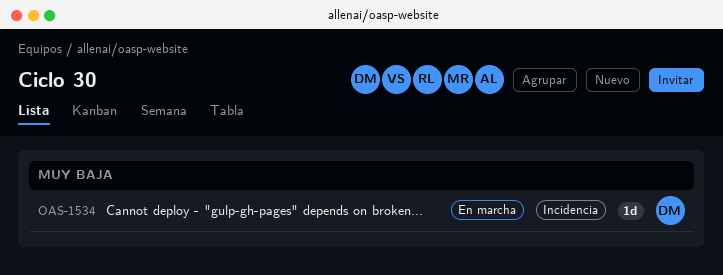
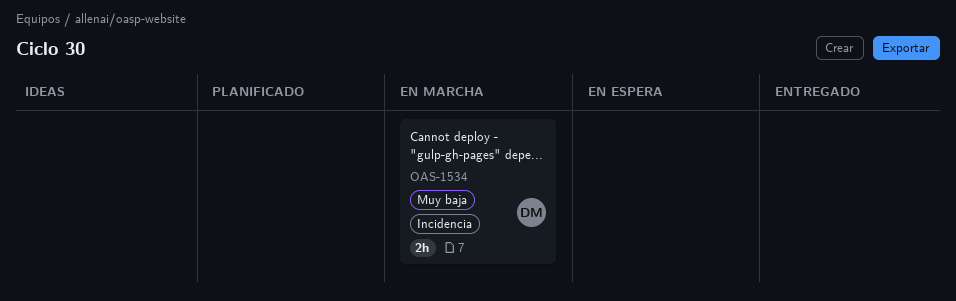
OAS-1534, estimate: 1d -> 2h

